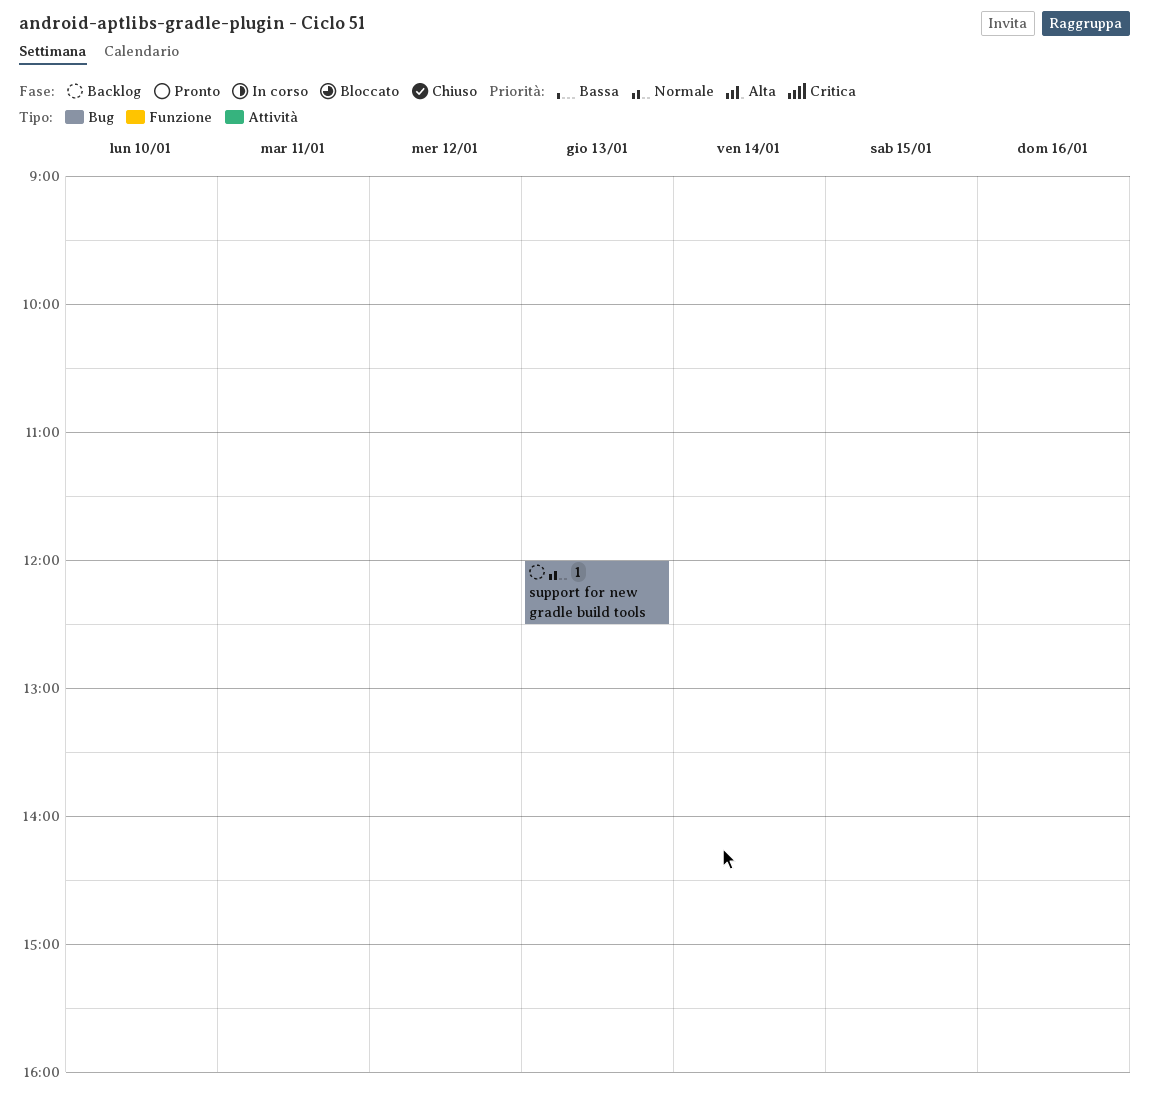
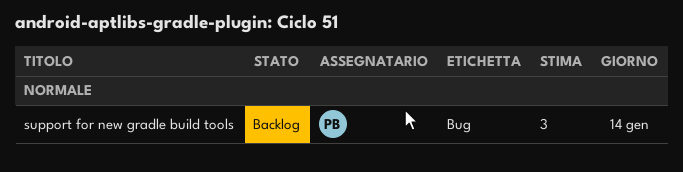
support for new gradle build tools, estimate: 1 -> 3
support for new gradle build tools, day: Jan 13 -> Jan 14

